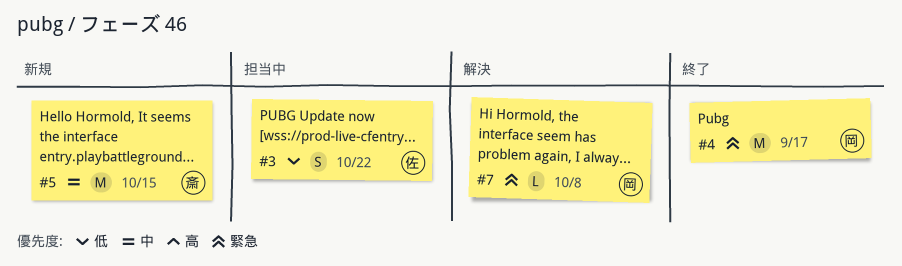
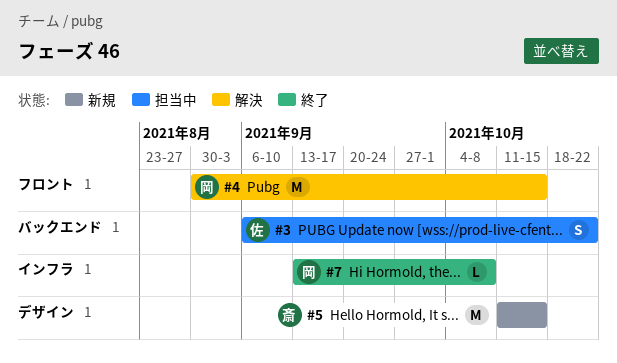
#4, status: 終了 -> 解決
#4, due: Sep 17 -> Oct 15
#7, status: 解決 -> 終了

